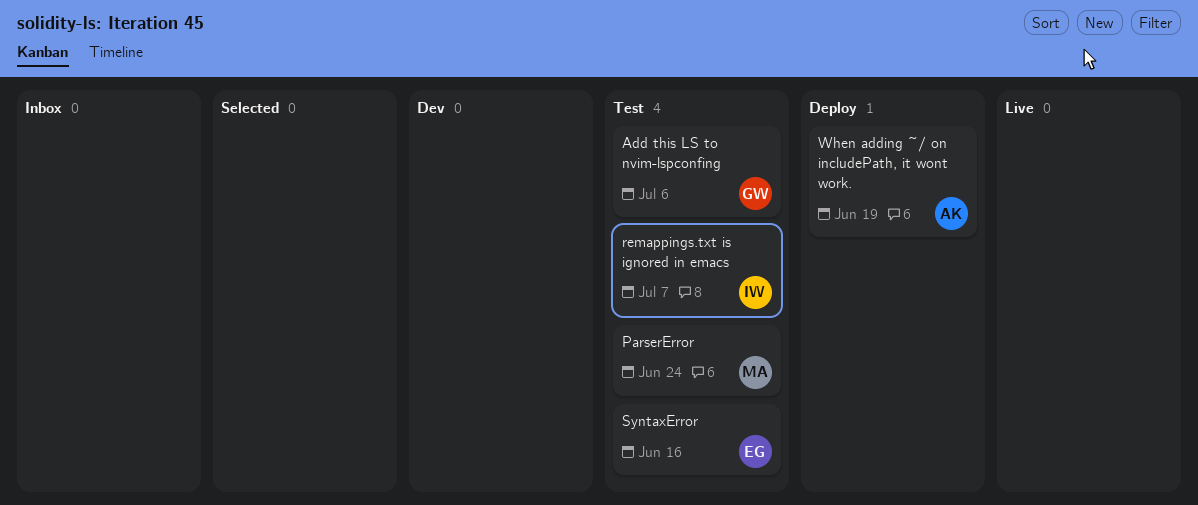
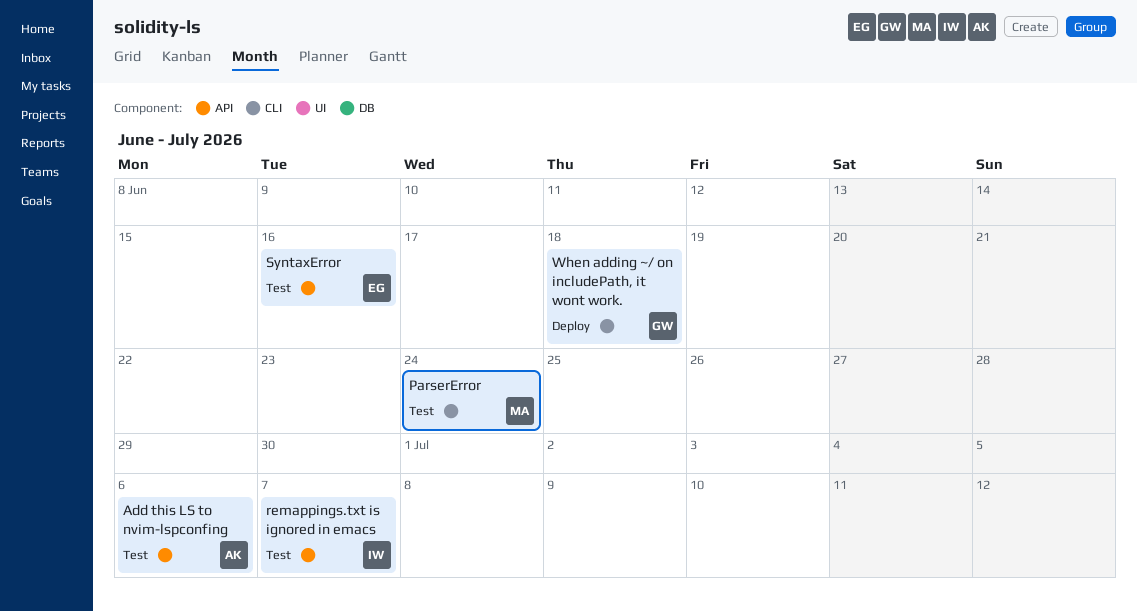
Add this LS to nvim-lspconfing, owner: GW -> AK
When adding ~/ on includePath, it wont work., owner: AK -> GW
When adding ~/ on includePath, it wont work., due: Jun 19 -> Jun 18

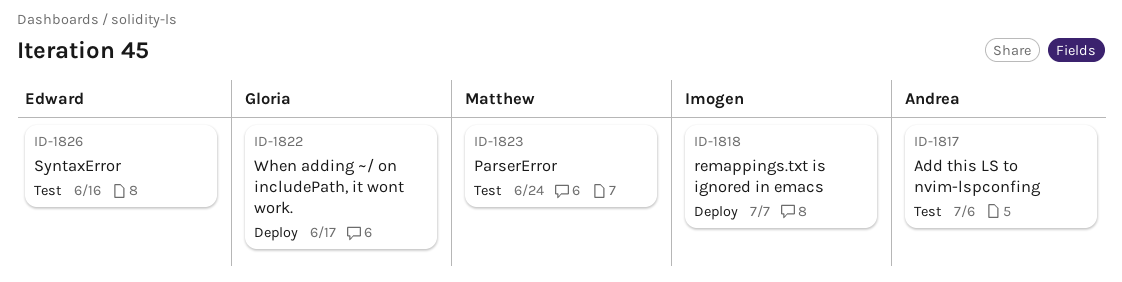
remappings.txt is ignored in emacs, status: Test -> Deploy
When adding ~/ on includePath, it wont work., due: Jun 18 -> Jun 17

